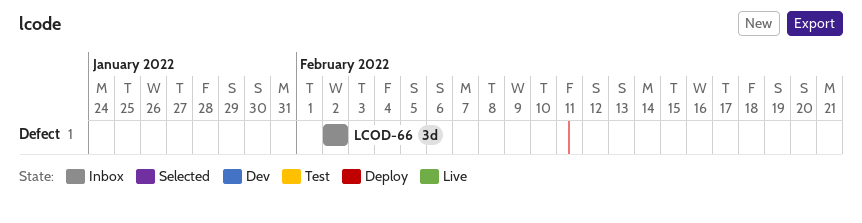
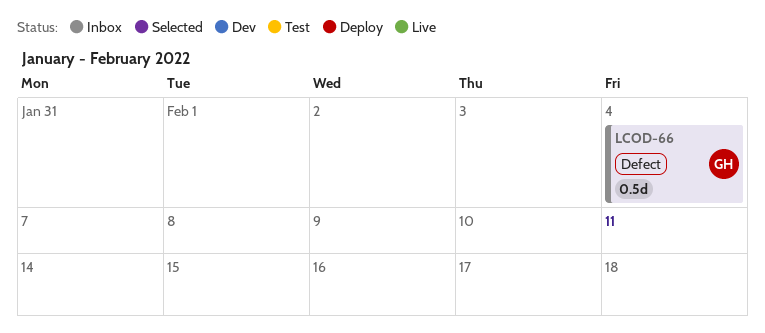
LCOD-66, estimate: 3d -> 0.5d
LCOD-66, due: Feb 2 -> Feb 4

